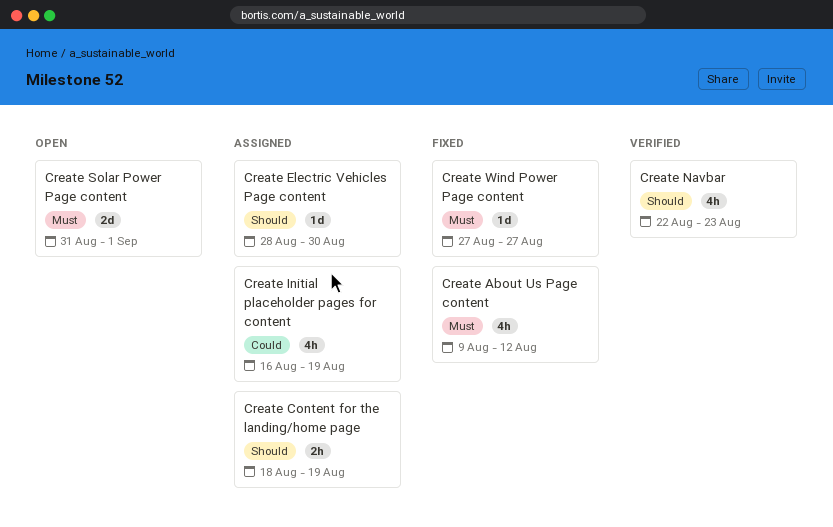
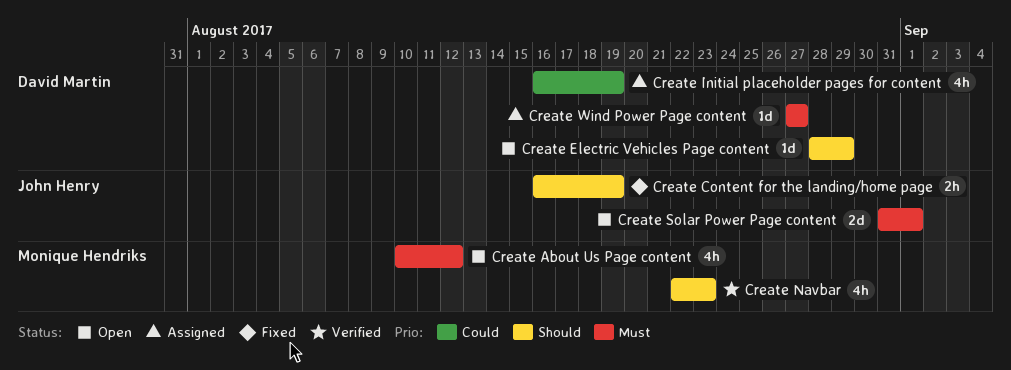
Create About Us Page content, status: Fixed -> Open
Create About Us Page content, start: Aug 9 -> Aug 10
Create Content for the landing/home page, status: Assigned -> Fixed
Create Content for the landing/home page, start: Aug 18 -> Aug 16
Create Electric Vehicles Page content, status: Assigned -> Open
Create Electric Vehicles Page content, due: Aug 30 -> Aug 29
Create Wind Power Page content, status: Fixed -> Assigned

